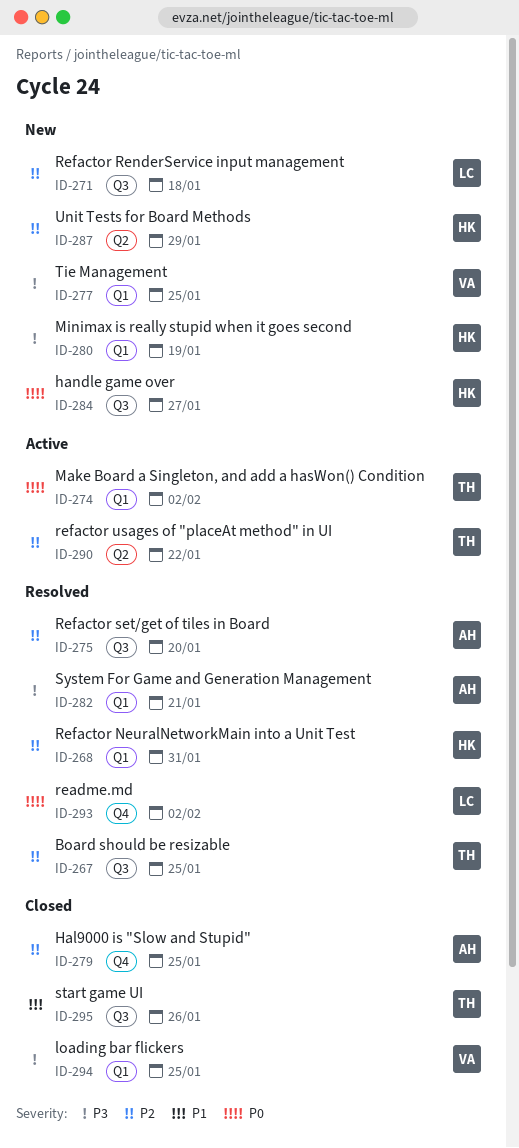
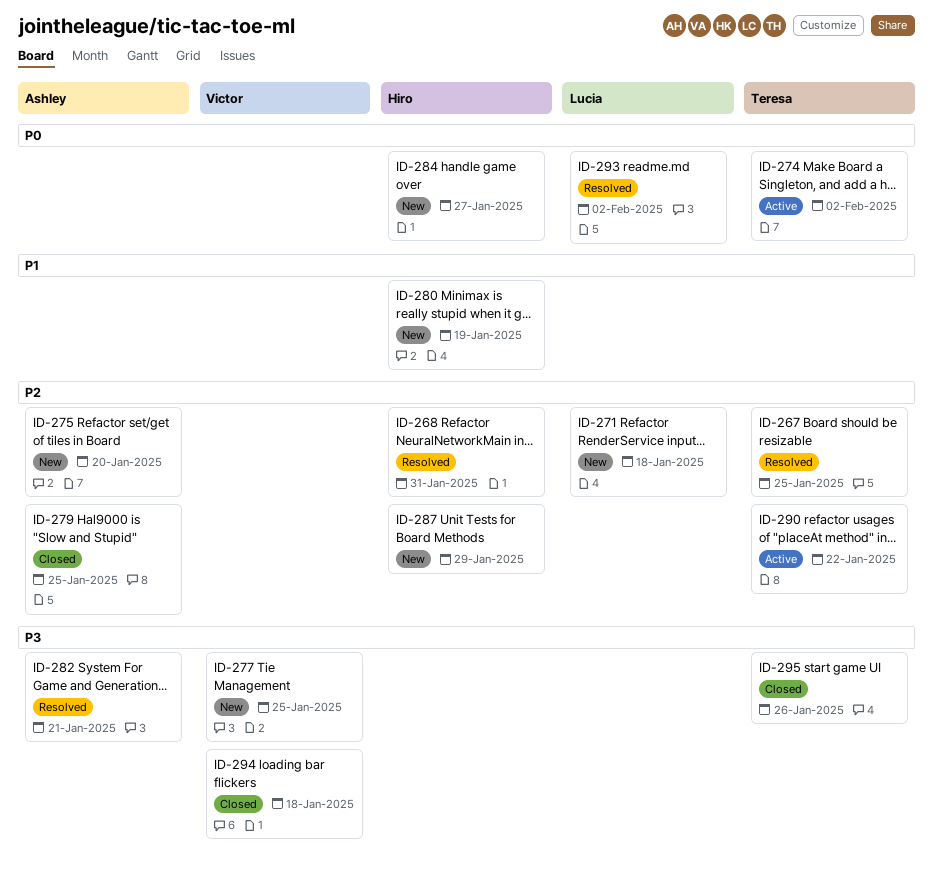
ID-275, status: Resolved -> New
ID-280, priority: P3 -> P1
ID-294, due: Jan 25 -> Jan 18
ID-295, priority: P1 -> P3

